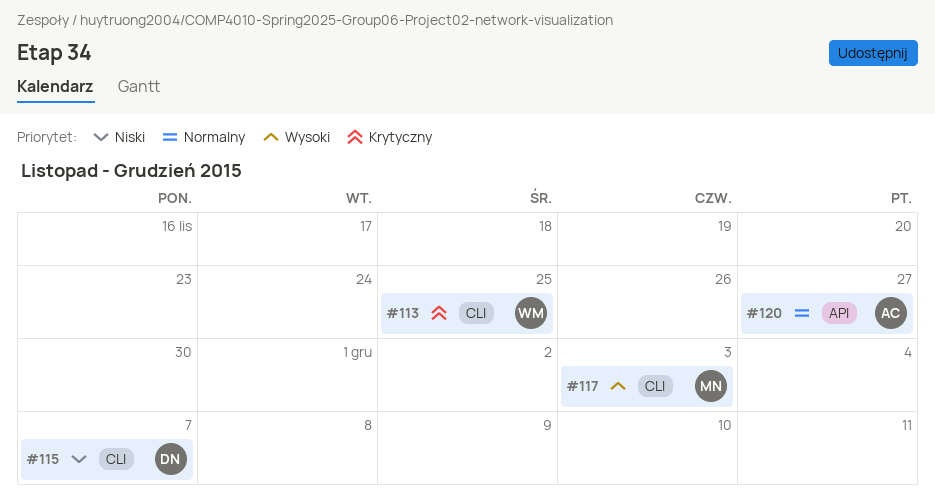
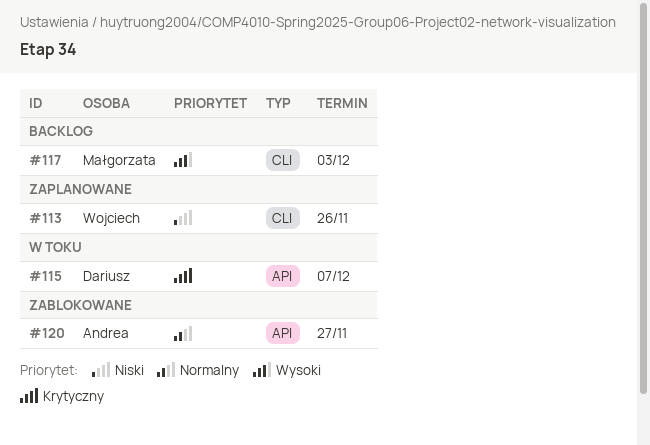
#113, priority: Krytyczny -> Niski
#113, due: Nov 25 -> Nov 26
#115, priority: Niski -> Krytyczny
#115, label: CLI -> API

